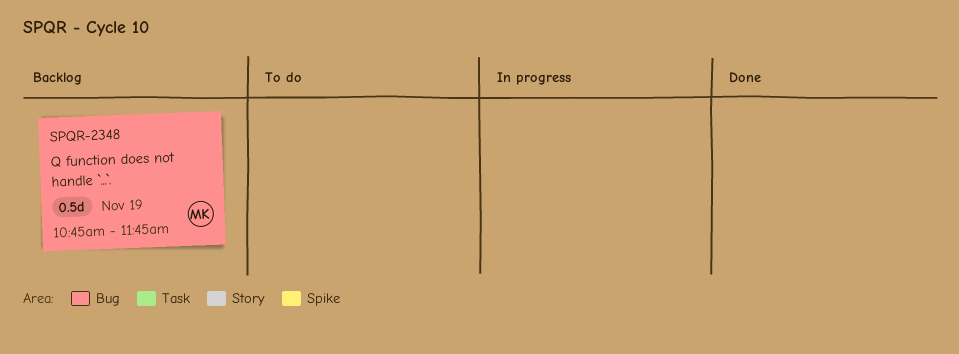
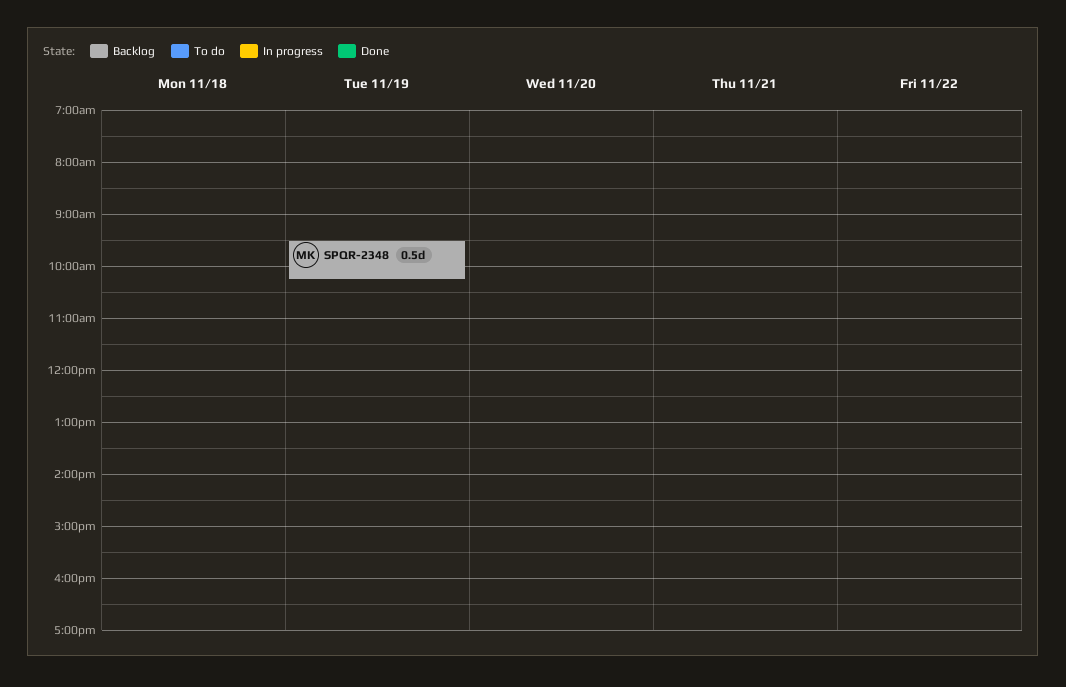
SPQR-2348, begins: 10:45 -> 09:30
SPQR-2348, ends: 11:45 -> 10:15

